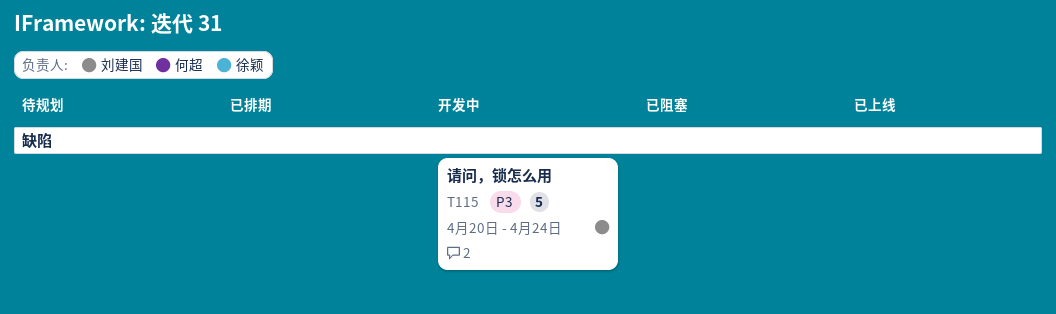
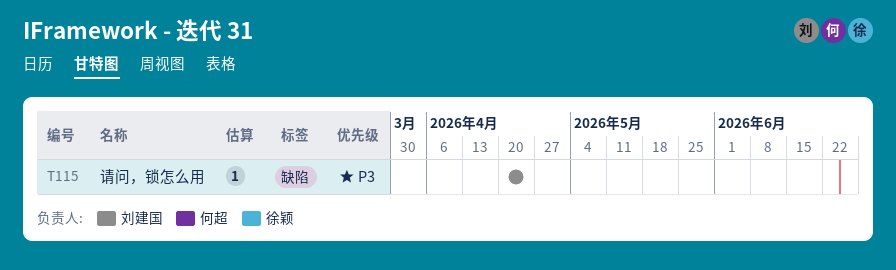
T115, estimate: 5 -> 1

